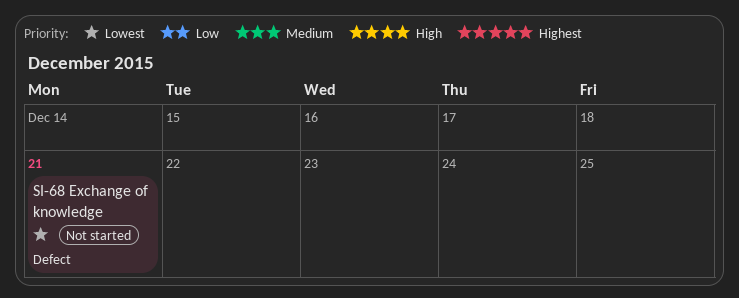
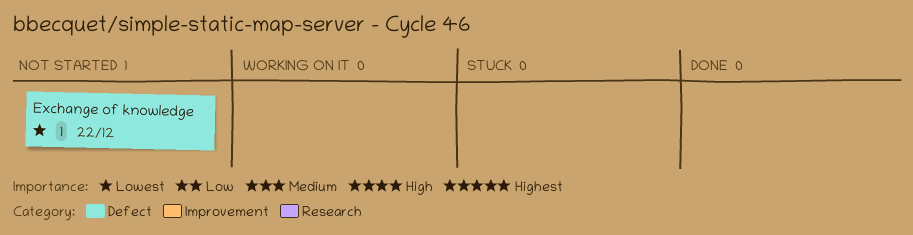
Exchange of knowledge, due: Dec 21 -> Dec 22

